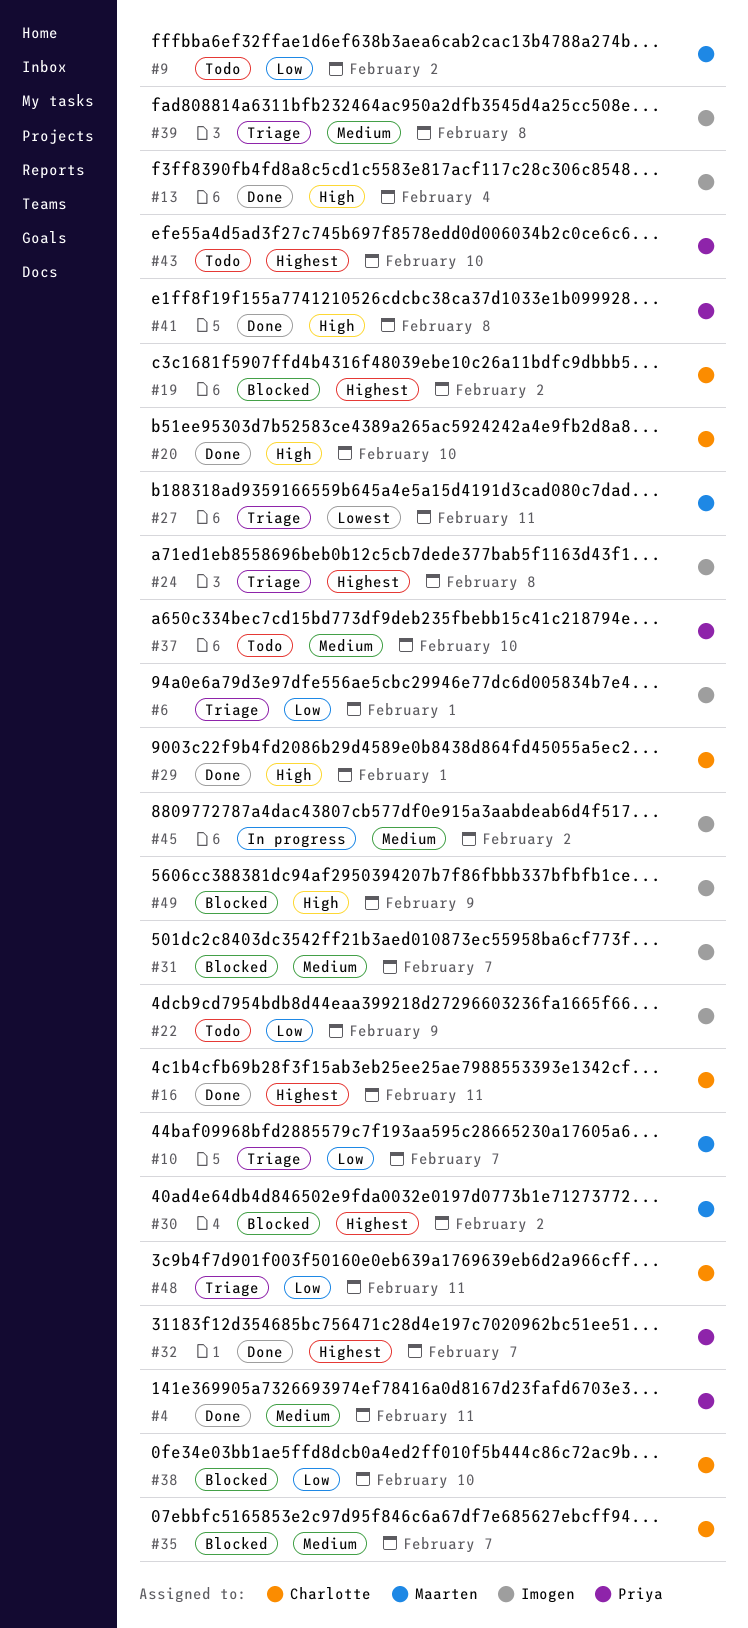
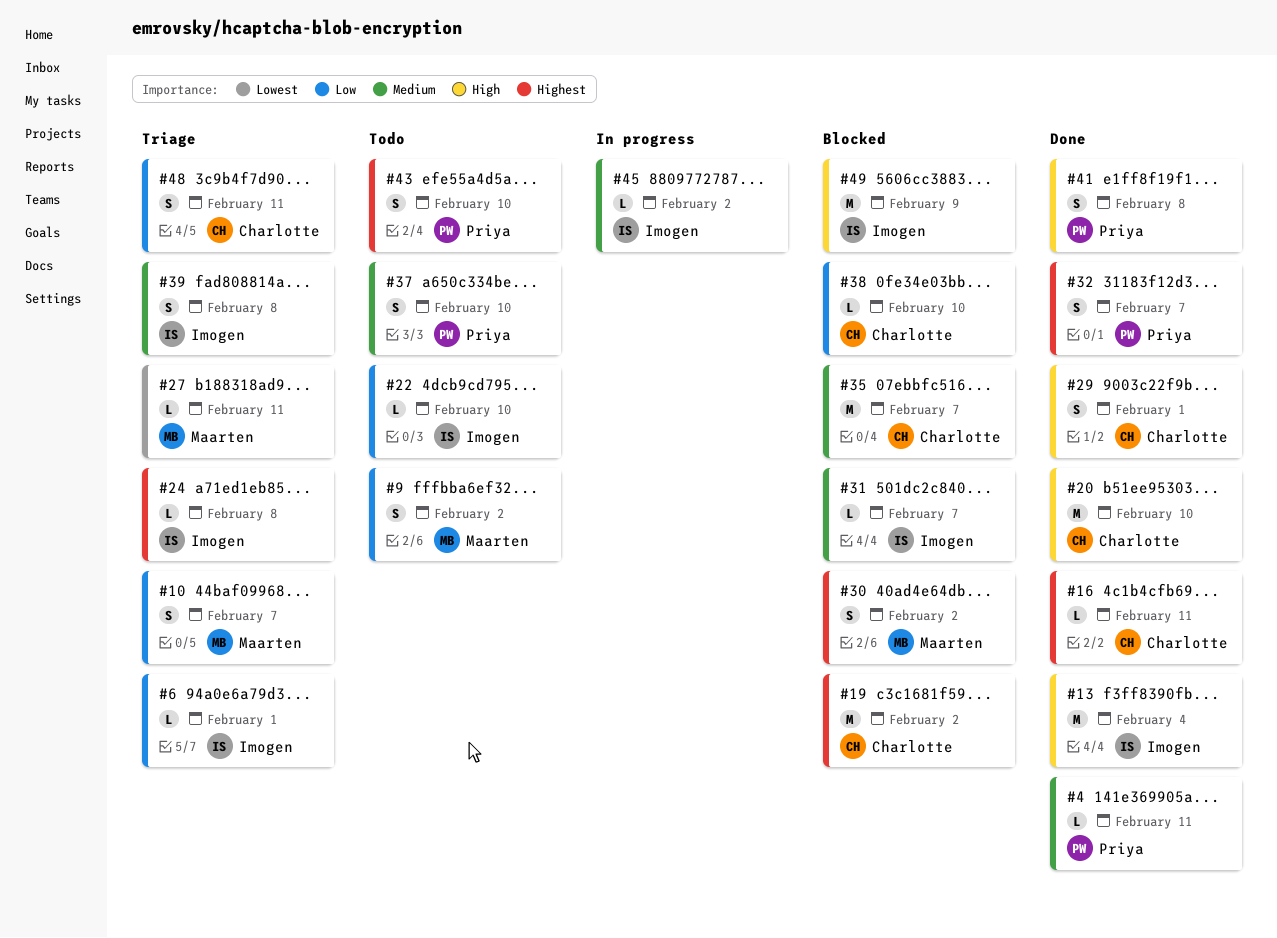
#22, due: Feb 9 -> Feb 10

